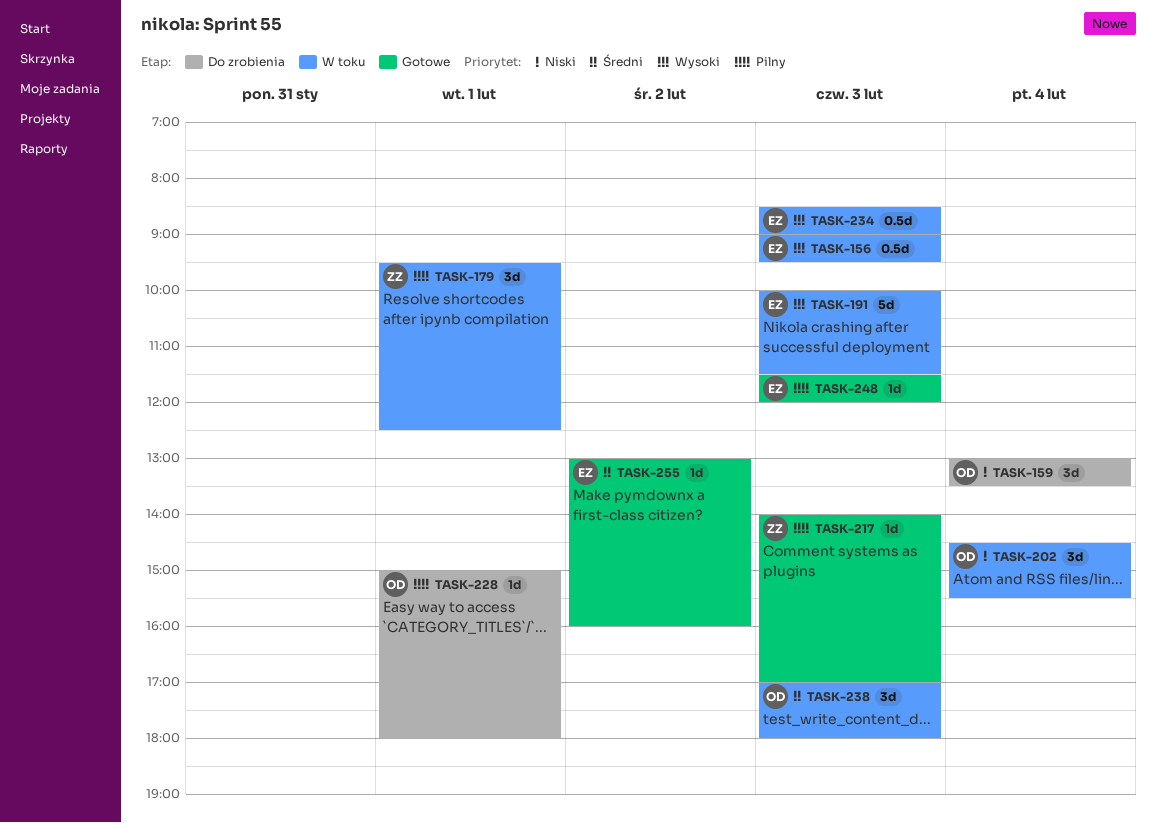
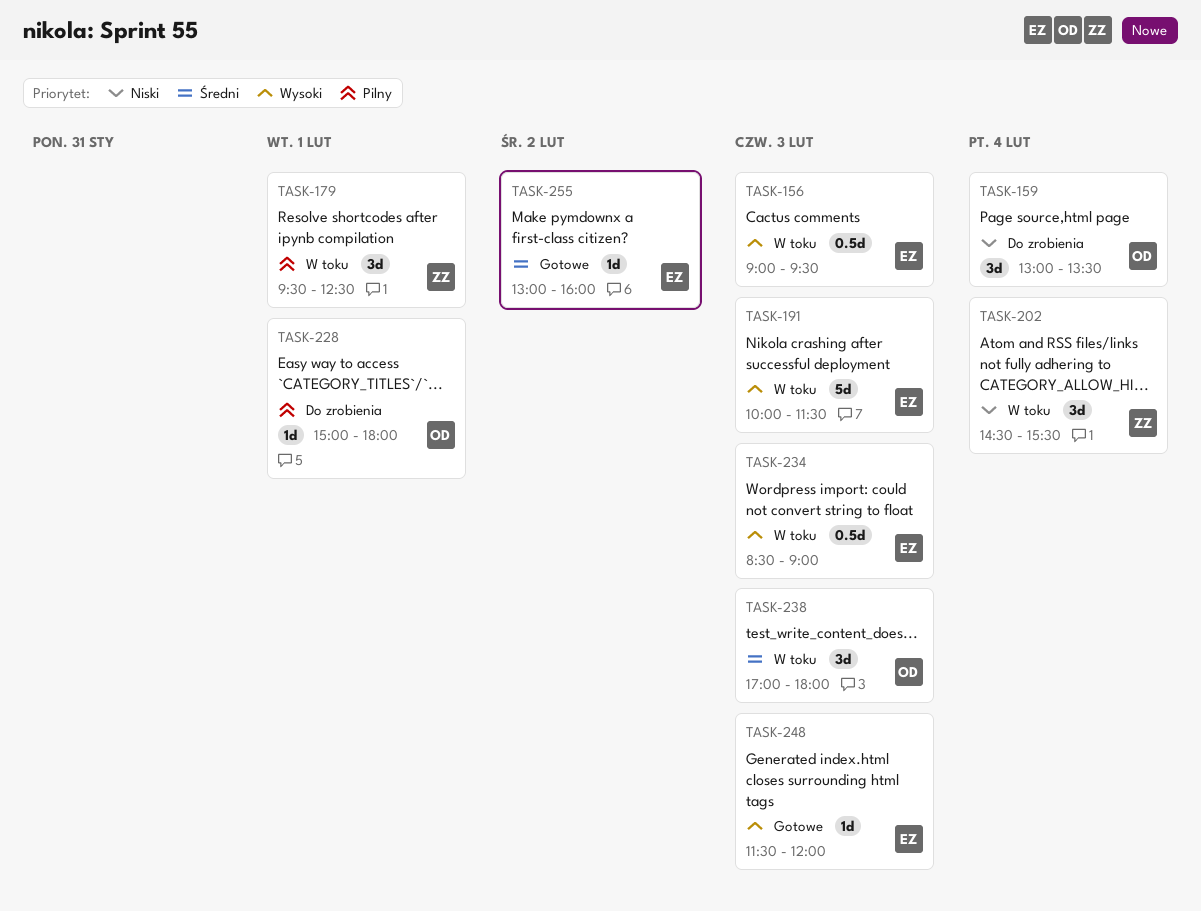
TASK-202, owner: OD -> ZZ
TASK-217: present -> none
TASK-248, priority: Pilny -> Wysoki

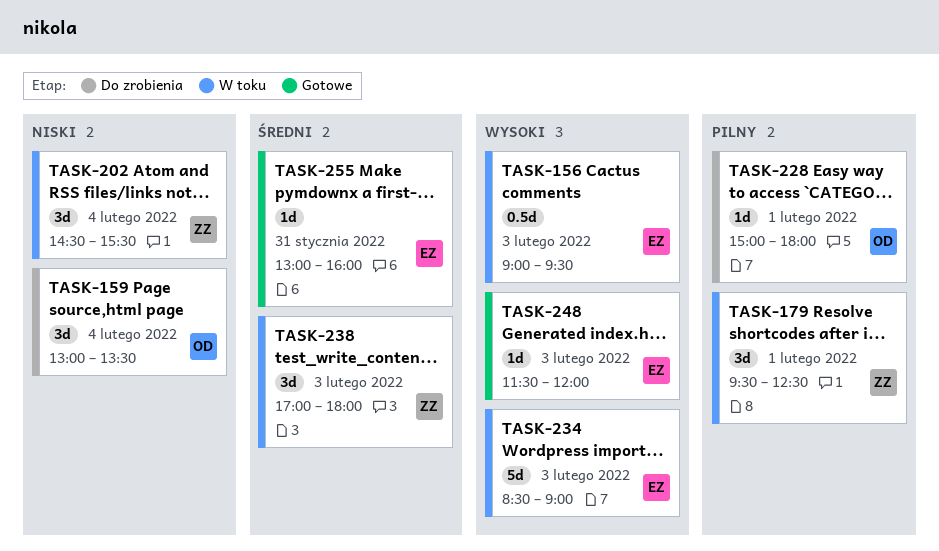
TASK-191: present -> none
TASK-234, estimate: 0.5d -> 5d
TASK-238, owner: OD -> ZZ
TASK-255, day: Feb 2 -> Jan 31

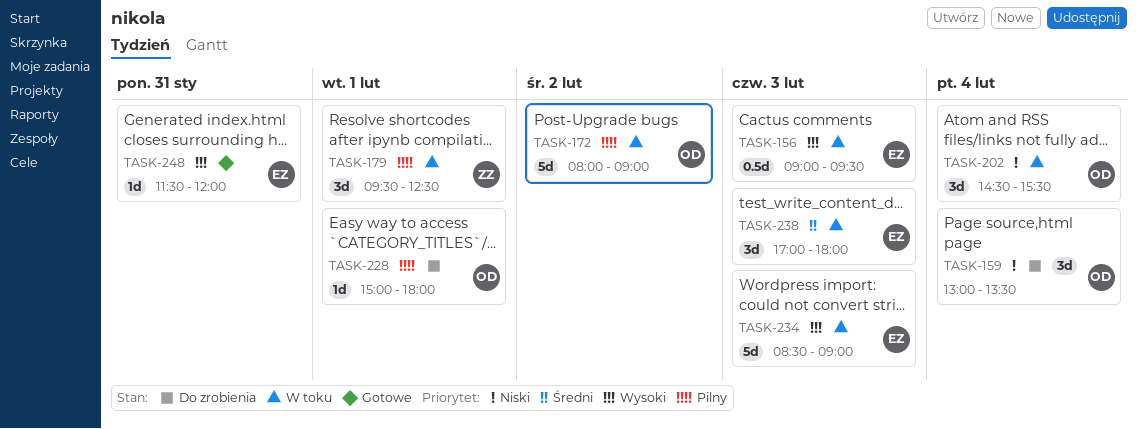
TASK-172: none -> present
TASK-202, owner: ZZ -> OD
TASK-238, owner: ZZ -> EZ
TASK-248, day: Feb 3 -> Jan 31
TASK-255: present -> none

